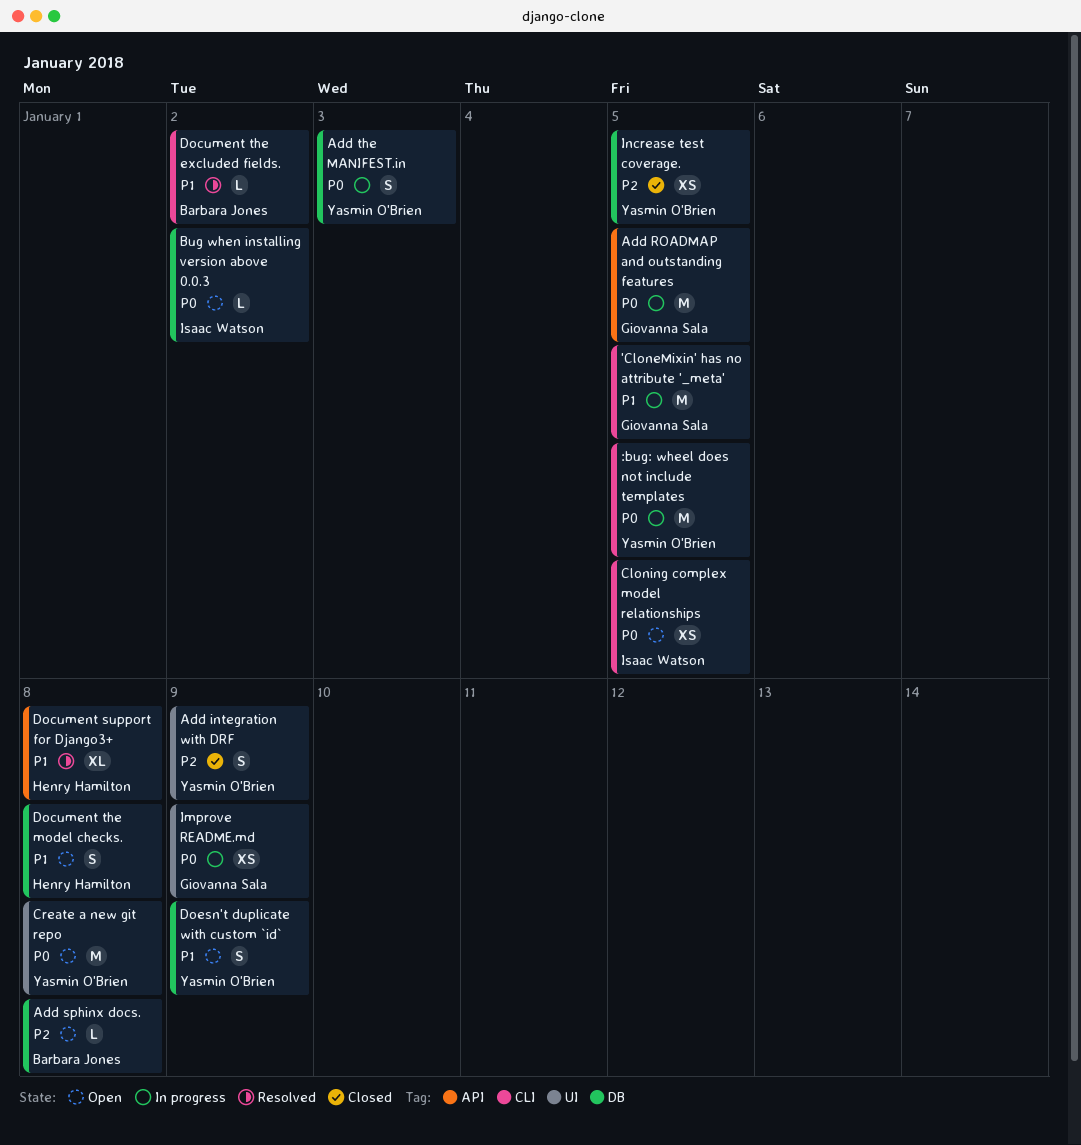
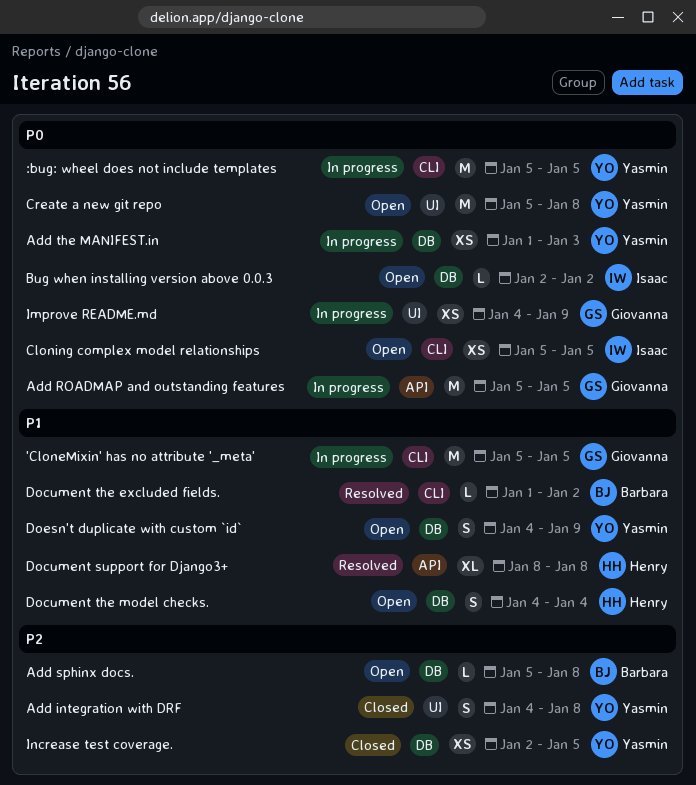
Add integration with DRF, due: Jan 9 -> Jan 8
Add the MANIFEST.in, estimate: S -> XS
Document the model checks., due: Jan 8 -> Jan 4

